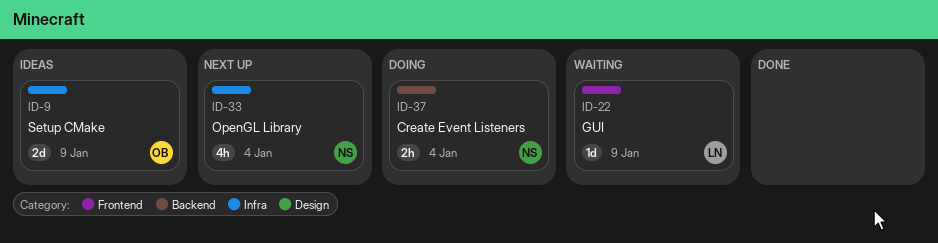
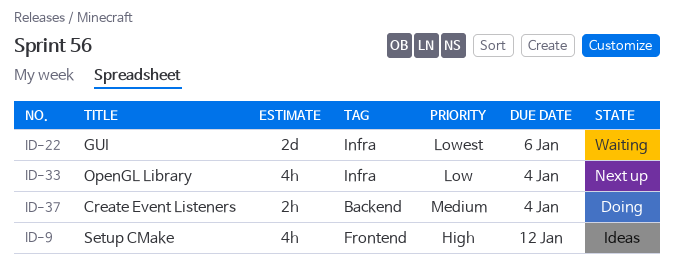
ID-9, label: Infra -> Frontend
ID-9, estimate: 2d -> 4h
ID-9, due: Jan 9 -> Jan 12
ID-22, label: Frontend -> Infra
ID-22, estimate: 1d -> 2d
ID-22, due: Jan 9 -> Jan 6

